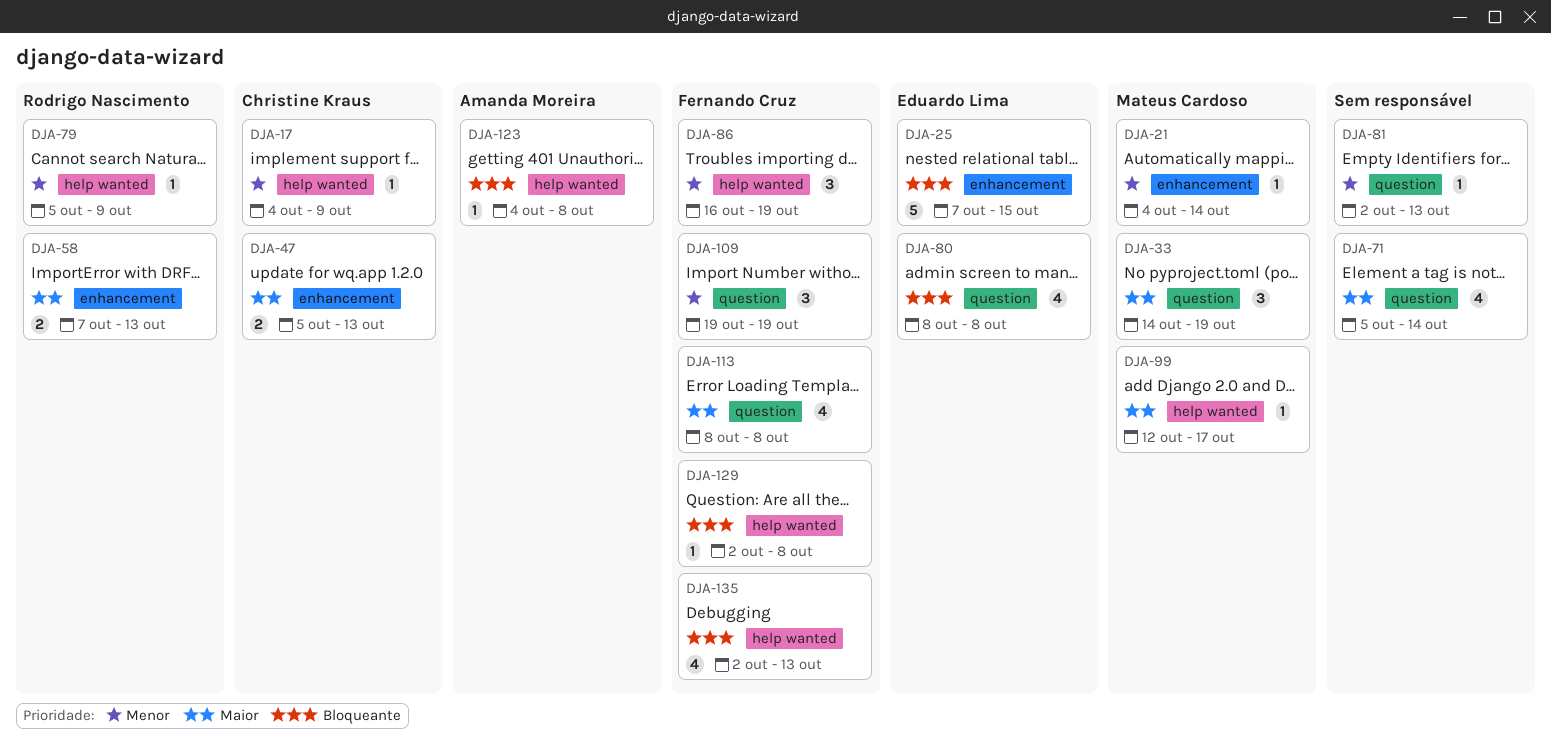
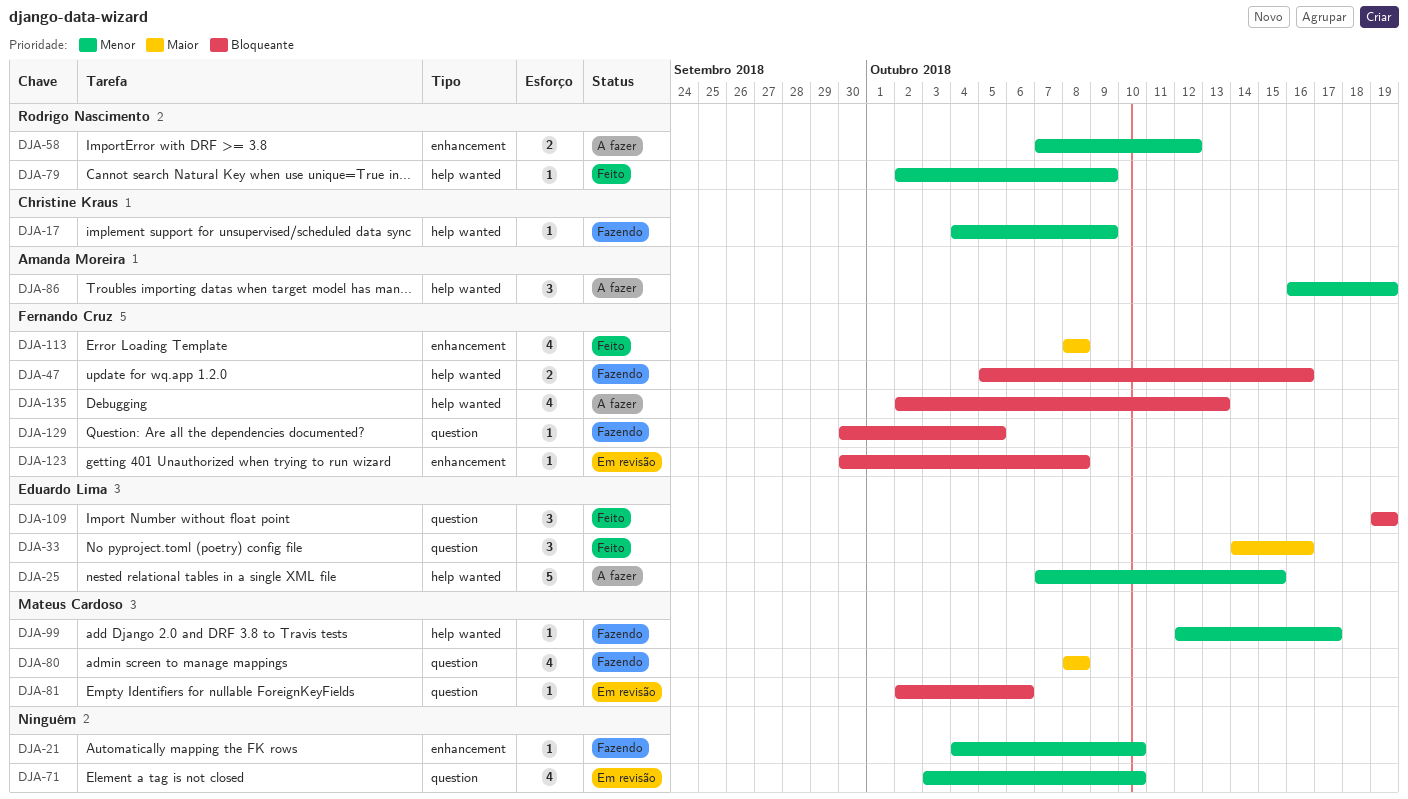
DJA-21, owner: Mateus Cardoso -> none
DJA-21, due: Oct 14 -> Oct 10
DJA-25, priority: Bloqueante -> Menor
DJA-25, label: enhancement -> help wanted
DJA-33, owner: Mateus Cardoso -> Eduardo Lima
DJA-33, due: Oct 19 -> Oct 16
DJA-47, owner: Christine Kraus -> Fernando Cruz
DJA-47, priority: Maior -> Bloqueante
DJA-47, label: enhancement -> help wanted
DJA-47, due: Oct 13 -> Oct 16
DJA-58, priority: Maior -> Menor
DJA-58, due: Oct 13 -> Oct 12
DJA-71, priority: Maior -> Menor
DJA-71, start: Oct 5 -> Oct 3
DJA-71, due: Oct 14 -> Oct 10
DJA-79, start: Oct 5 -> Oct 2
DJA-80, owner: Eduardo Lima -> Mateus Cardoso
DJA-80, priority: Bloqueante -> Maior
DJA-81, owner: none -> Mateus Cardoso
DJA-81, priority: Menor -> Bloqueante
DJA-81, due: Oct 13 -> Oct 6
DJA-86, owner: Fernando Cruz -> Amanda Moreira
DJA-99, priority: Maior -> Menor
DJA-109, owner: Fernando Cruz -> Eduardo Lima
DJA-109, priority: Menor -> Bloqueante
DJA-113, label: question -> enhancement
DJA-123, owner: Amanda Moreira -> Fernando Cruz
DJA-123, label: help wanted -> enhancement
DJA-123, start: Oct 4 -> Sep 30
DJA-129, label: help wanted -> question
DJA-129, start: Oct 2 -> Sep 30
DJA-129, due: Oct 8 -> Oct 5

